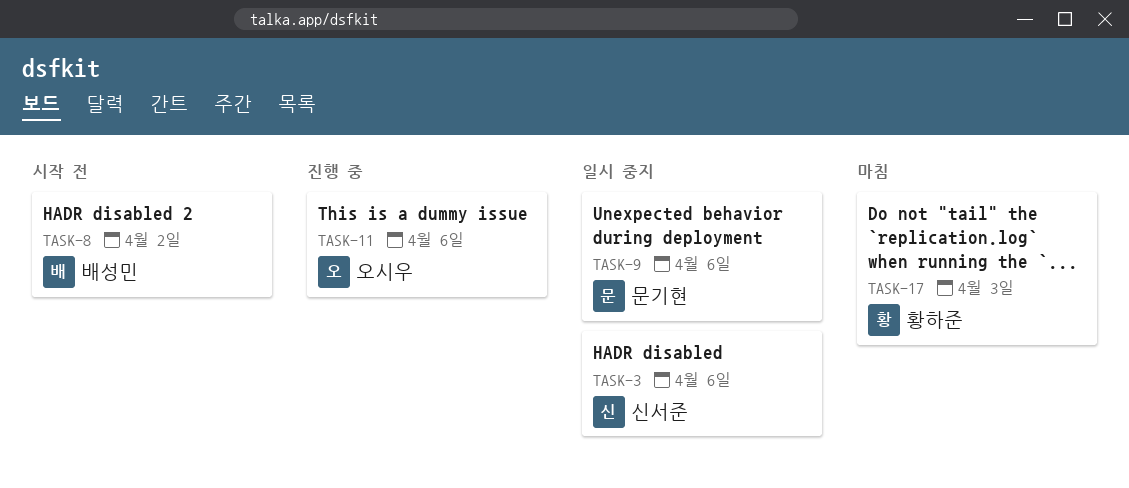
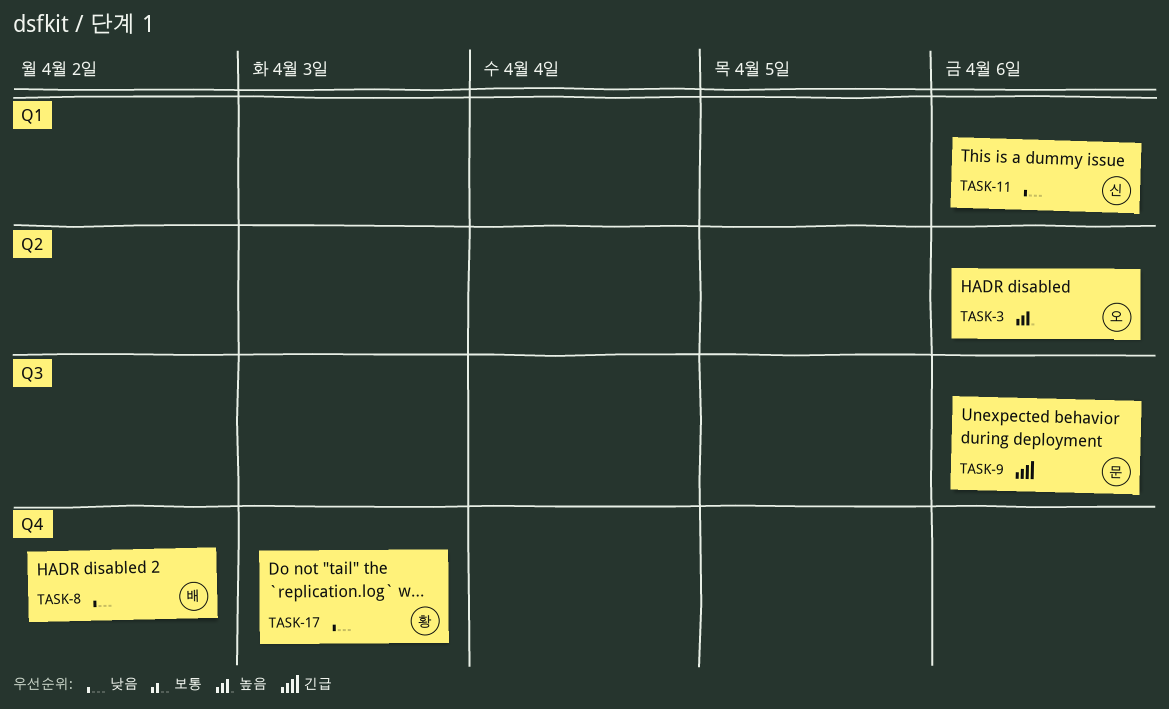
TASK-3, owner: 신서준 -> 오시우
TASK-11, owner: 오시우 -> 신서준

